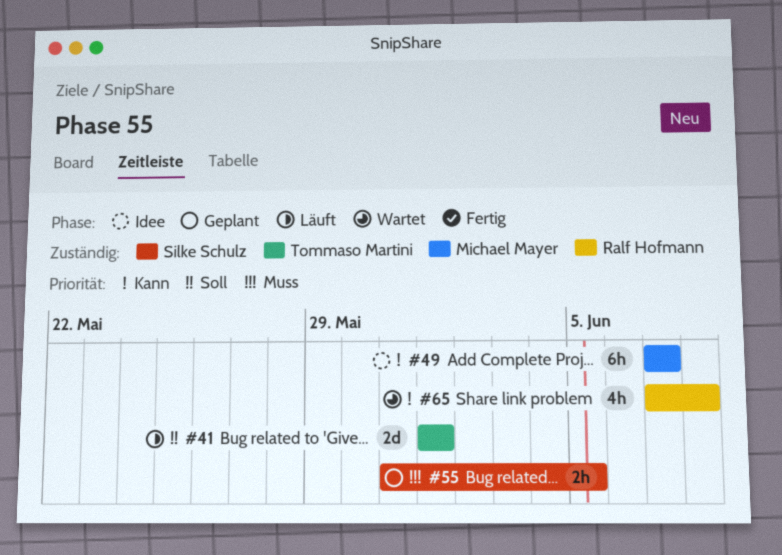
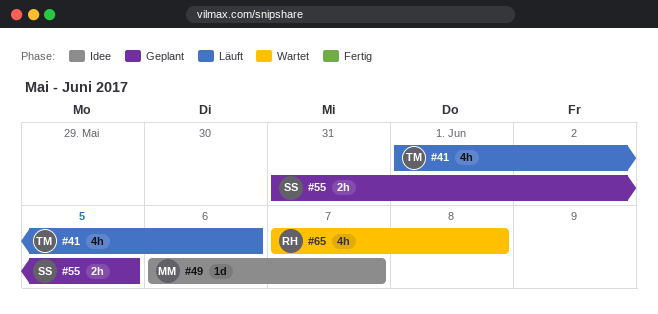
#41, estimate: 2d -> 4h
#41, due: Jun 1 -> Jun 6
#49, estimate: 6h -> 1d
#49, start: Jun 7 -> Jun 6

